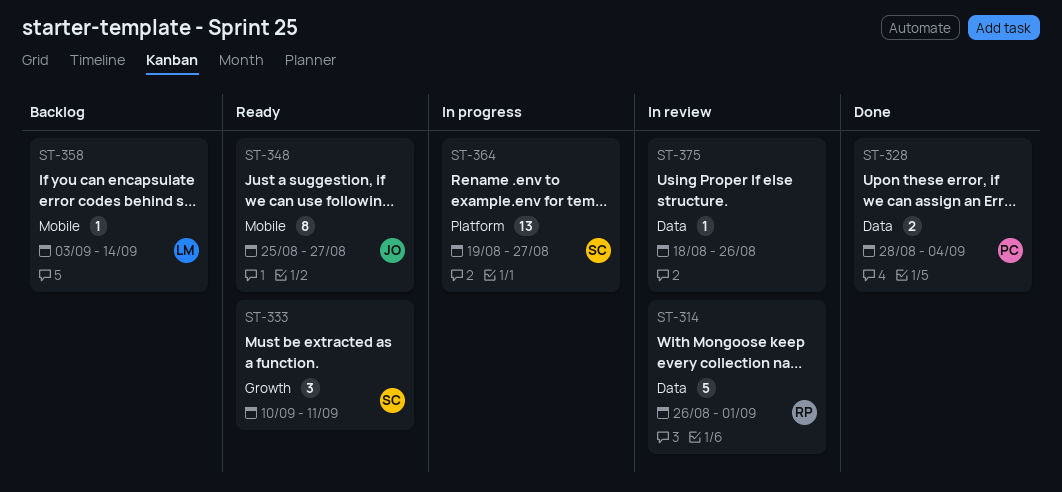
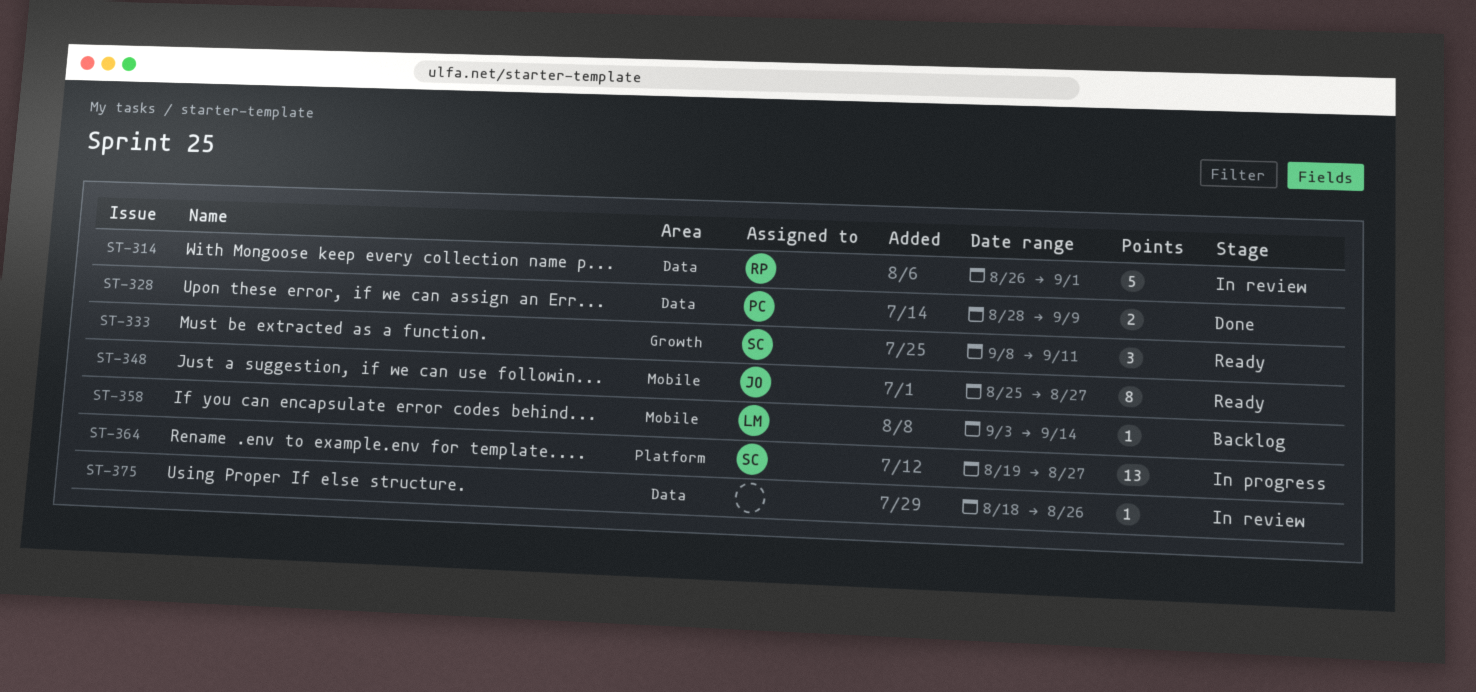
ST-328, due: Sep 4 -> Sep 9
ST-333, start: Sep 10 -> Sep 8

